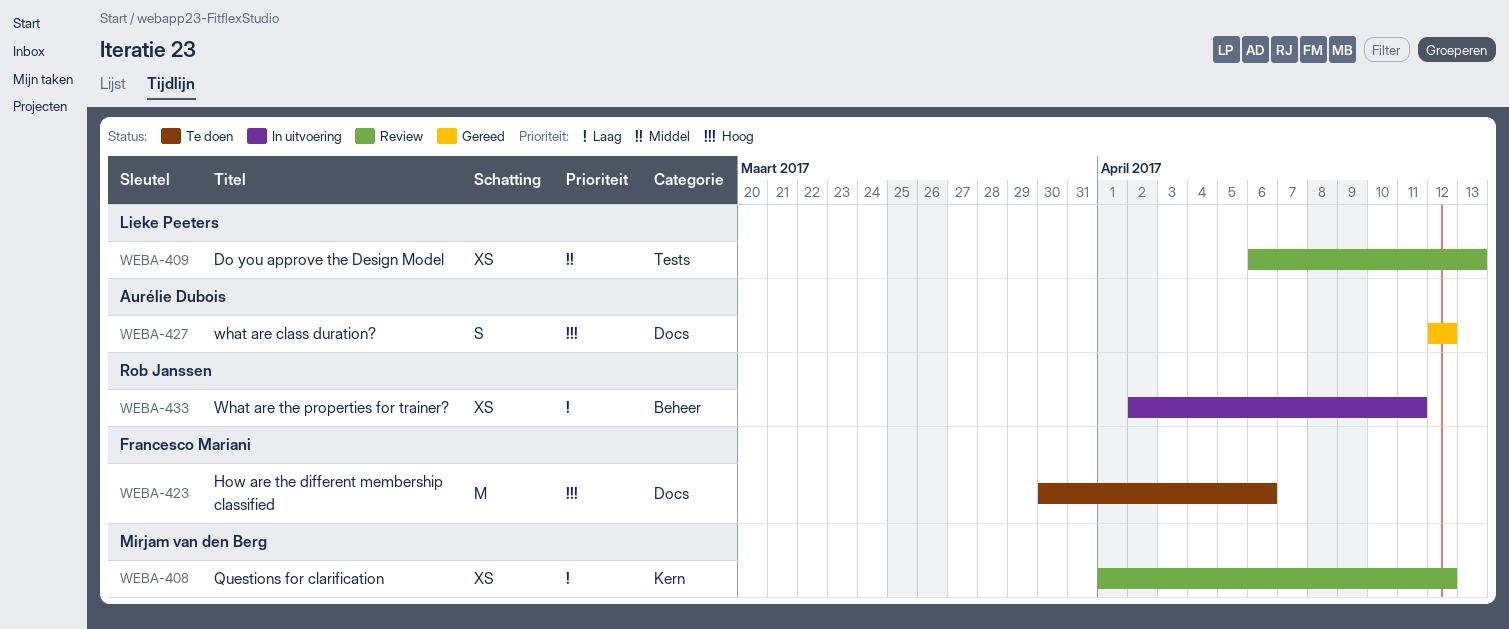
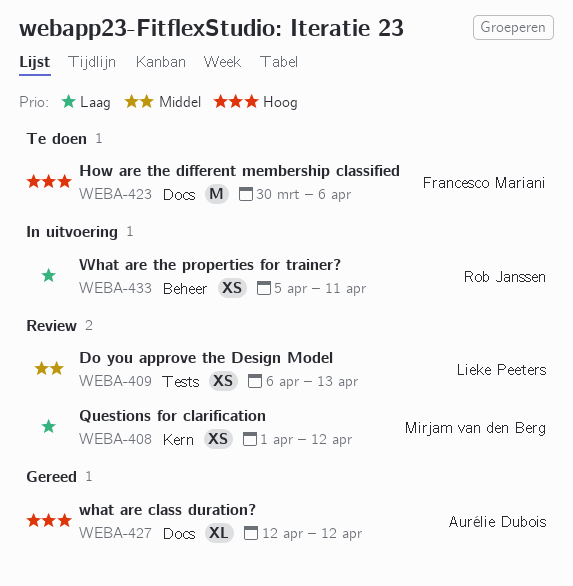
WEBA-427, estimate: S -> XL
WEBA-433, start: Apr 2 -> Apr 5

